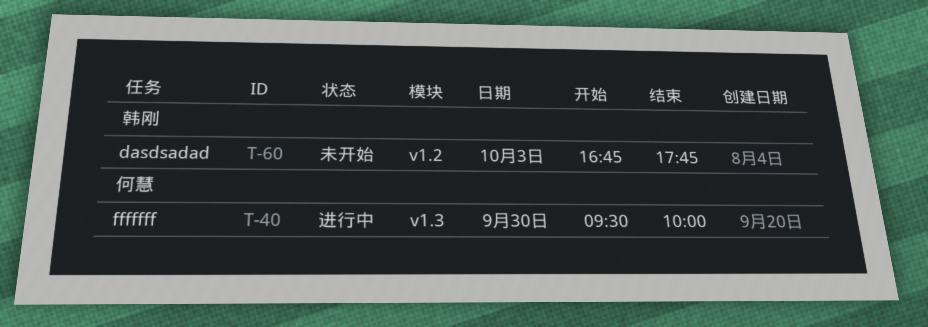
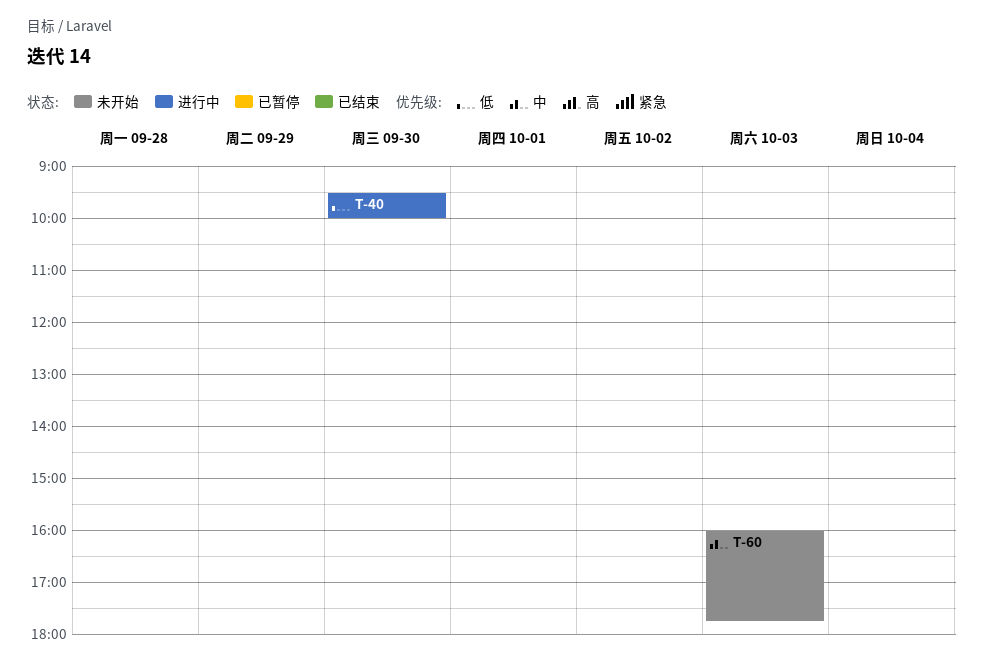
T-60, begins: 16:45 -> 16:00

